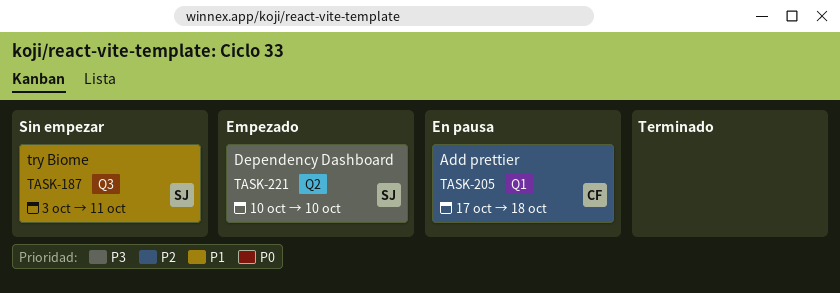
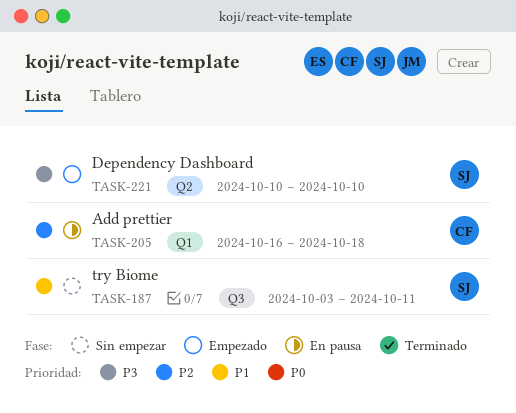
TASK-205, start: Oct 17 -> Oct 16

